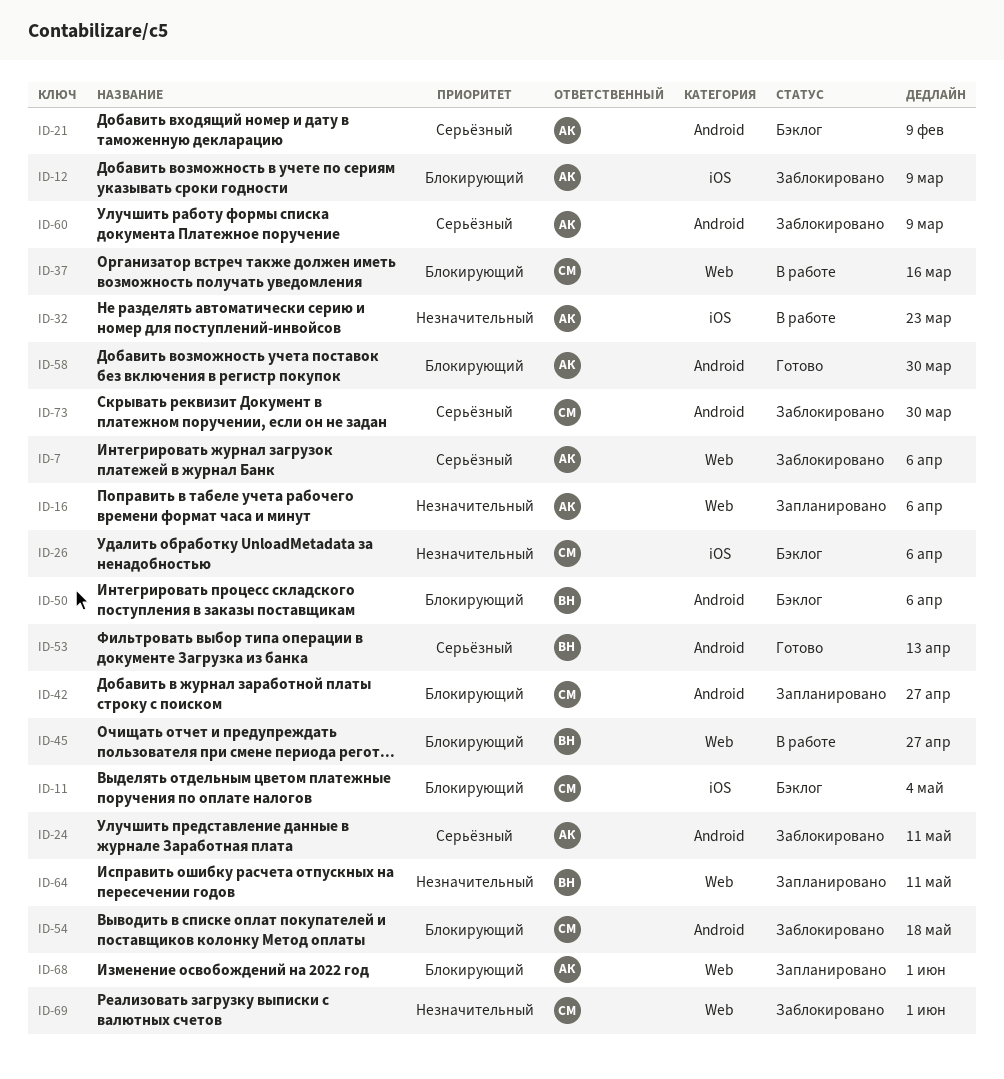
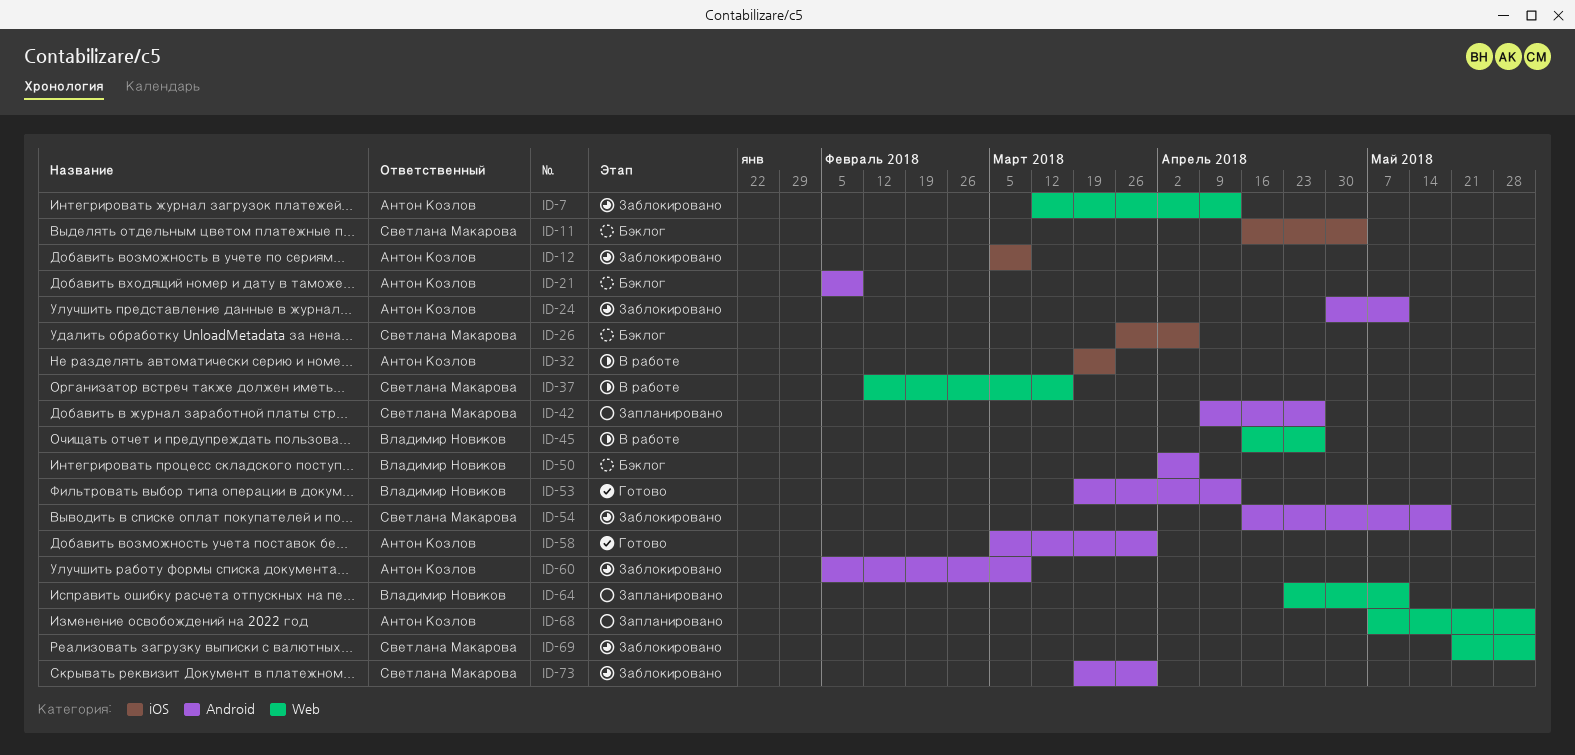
ID-7, due: Apr 6 -> Apr 13
ID-16: present -> none

